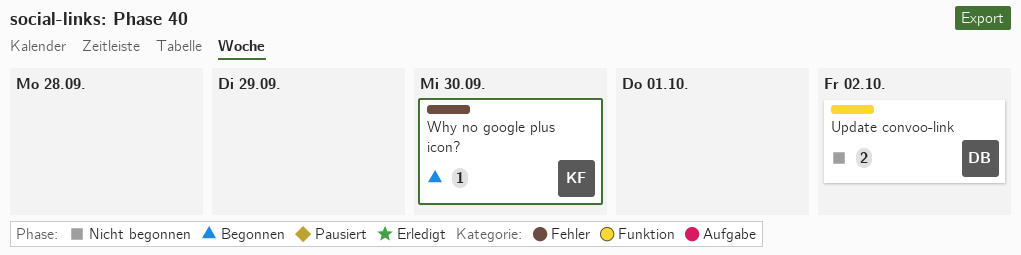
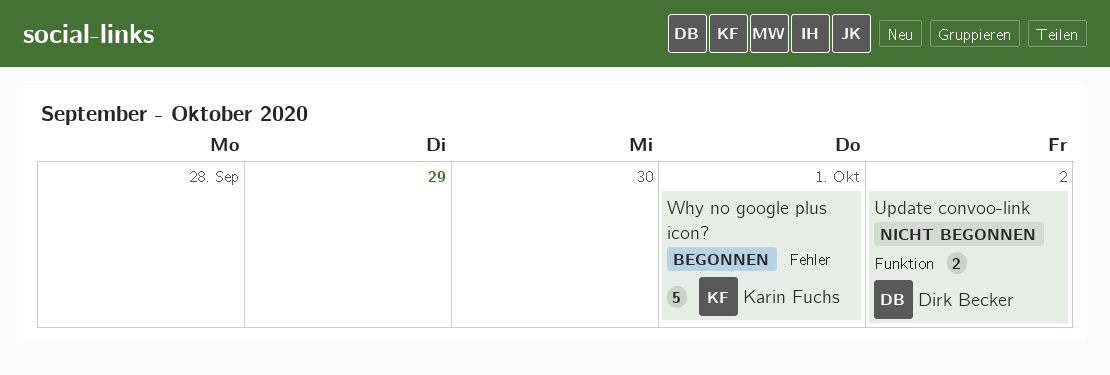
Why no google plus icon?, estimate: 1 -> 5
Why no google plus icon?, due: Sep 30 -> Oct 1

